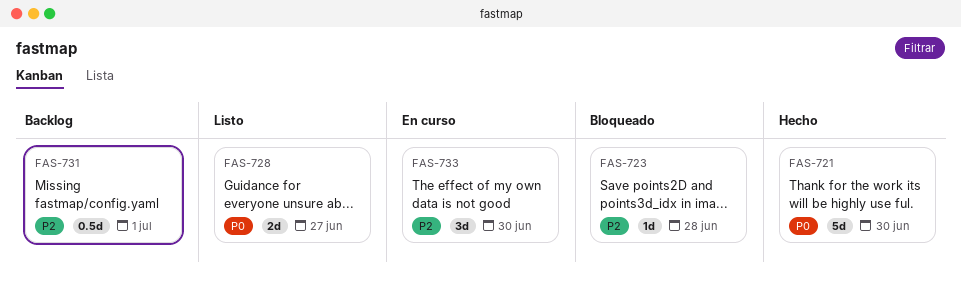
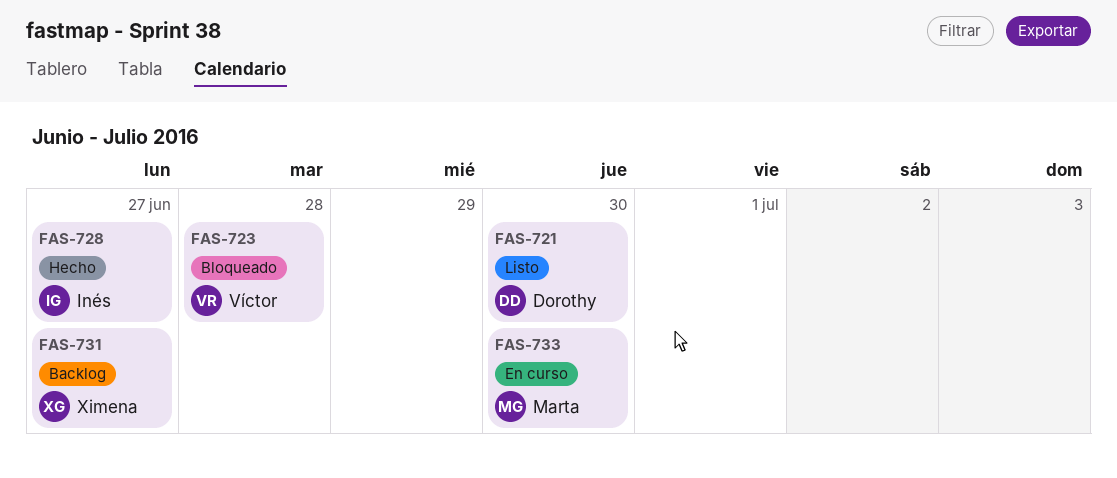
FAS-721, status: Hecho -> Listo
FAS-728, status: Listo -> Hecho
FAS-731, due: Jul 1 -> Jun 27

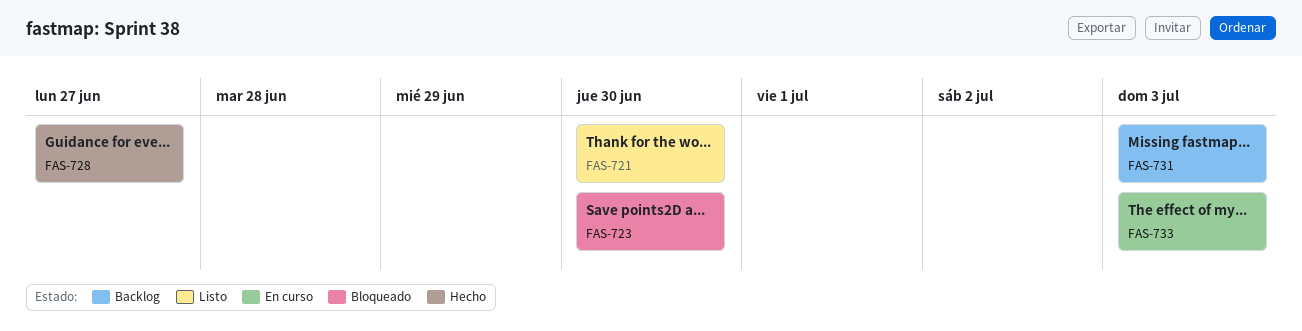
FAS-723, due: Jun 28 -> Jun 30
FAS-731, due: Jun 27 -> Jul 3
FAS-733, due: Jun 30 -> Jul 3

